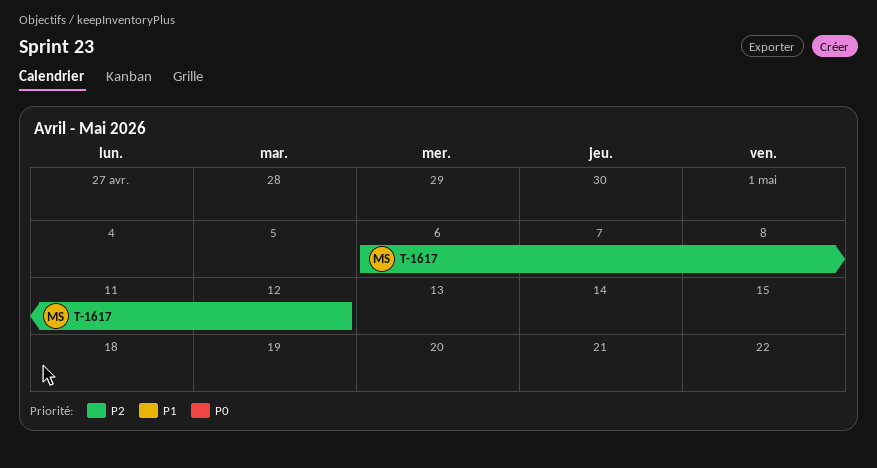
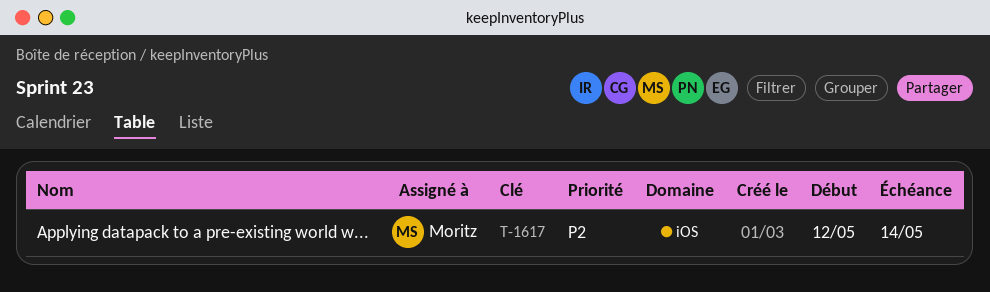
T-1617, start: May 6 -> May 12
T-1617, due: May 12 -> May 14

